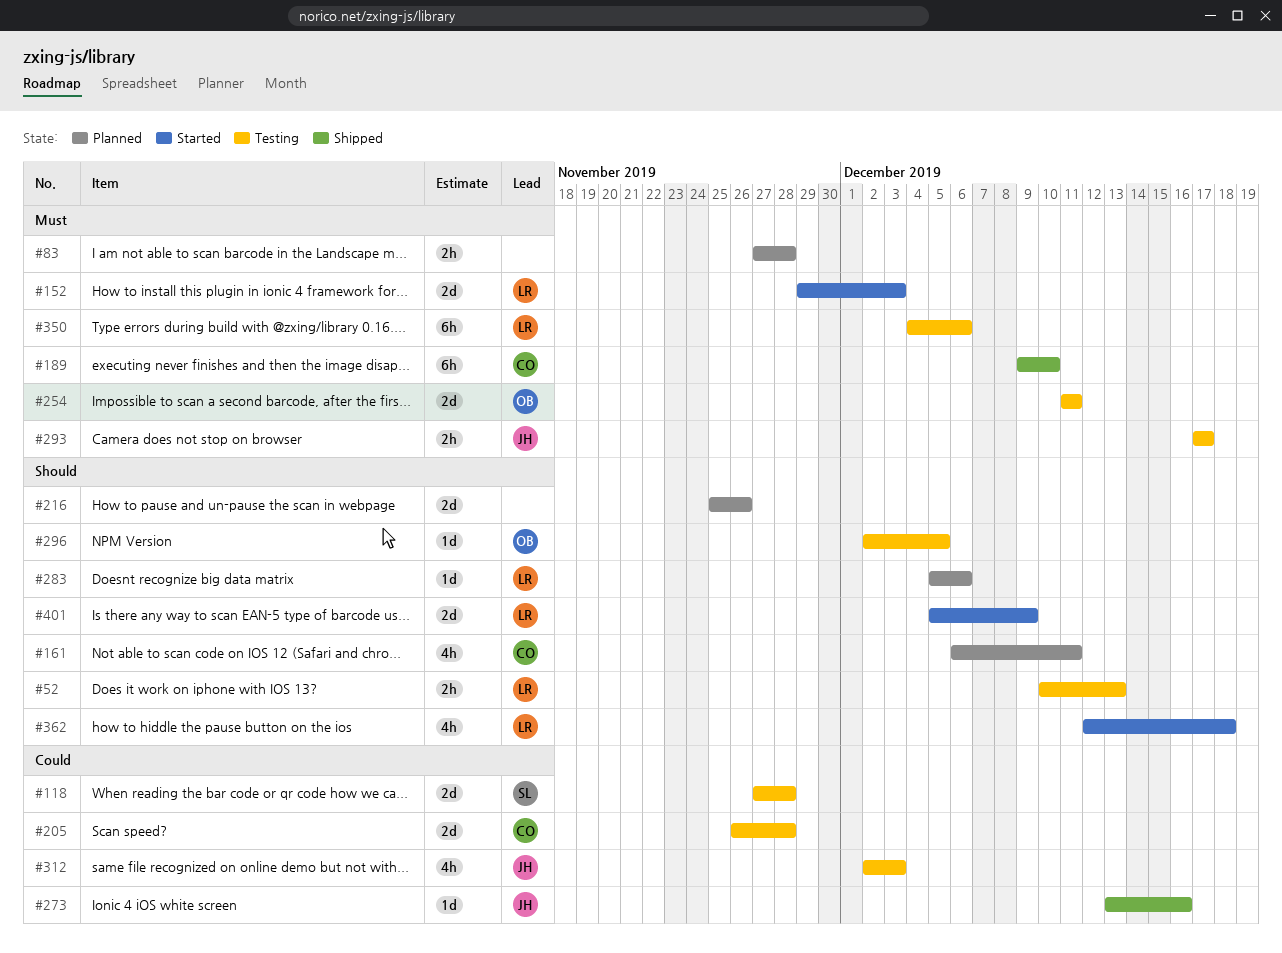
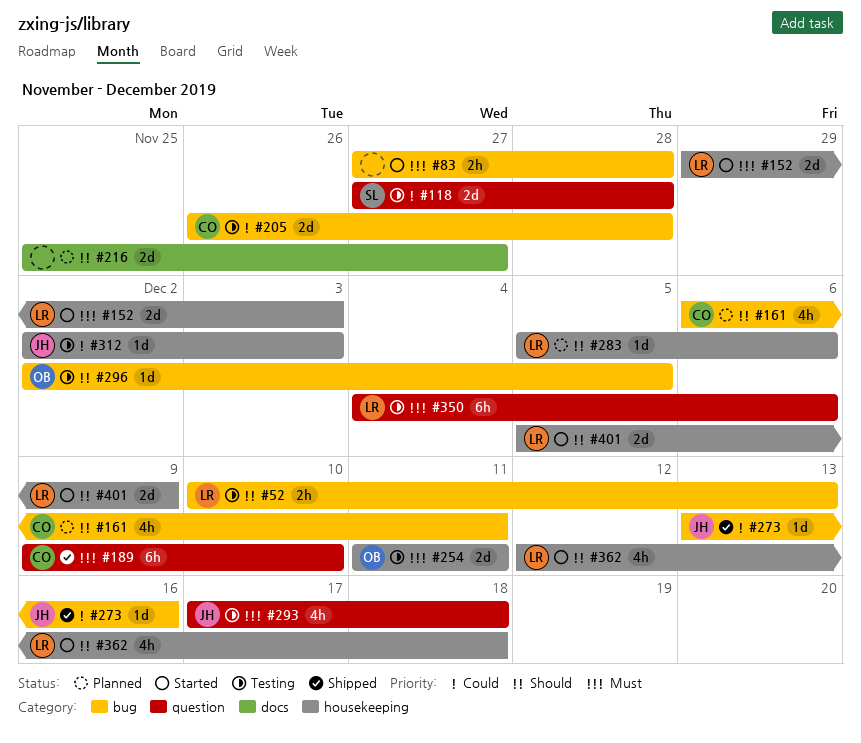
#83, status: Planned -> Started
#216, due: Nov 26 -> Nov 27
#293, estimate: 2h -> 4h
#293, due: Dec 17 -> Dec 18
#312, estimate: 4h -> 1d

